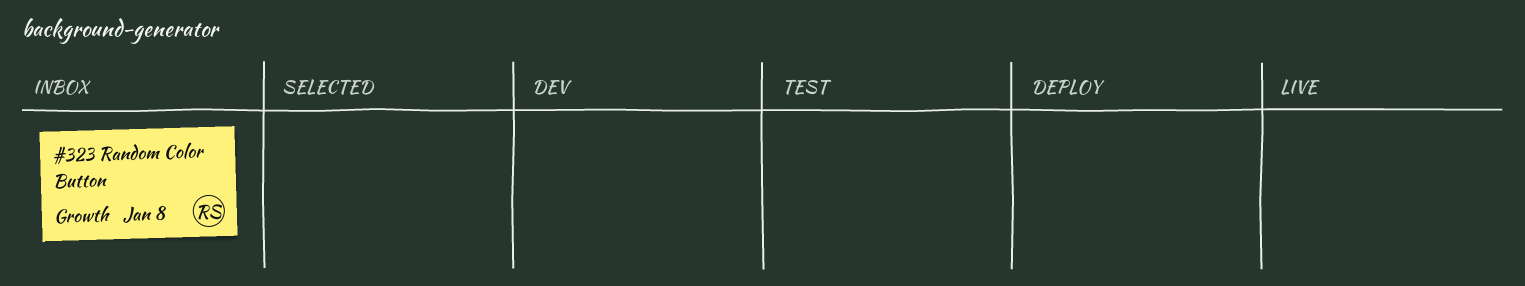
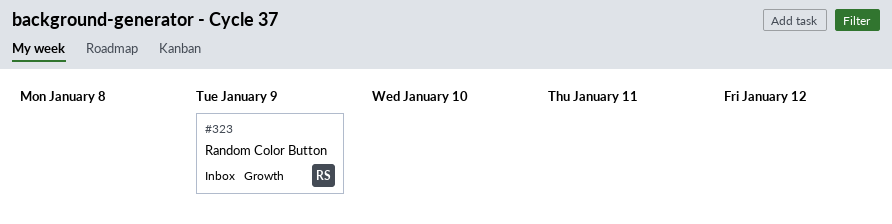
#323, due: Jan 8 -> Jan 9

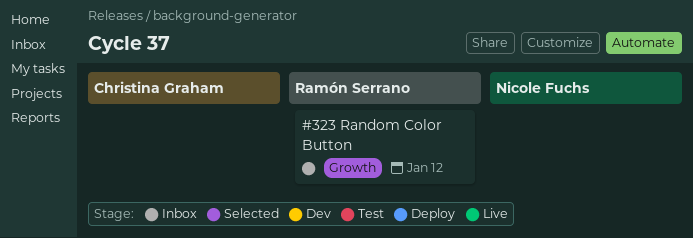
#323, due: Jan 9 -> Jan 12

